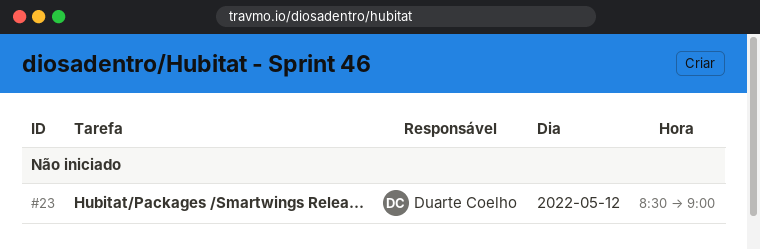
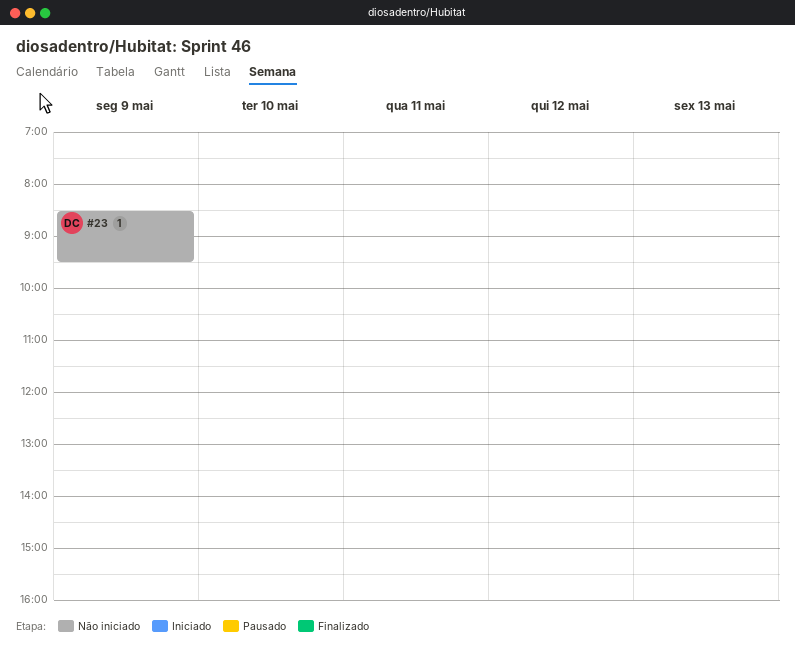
#23, day: May 12 -> May 9
#23, ends: 09:00 -> 09:30

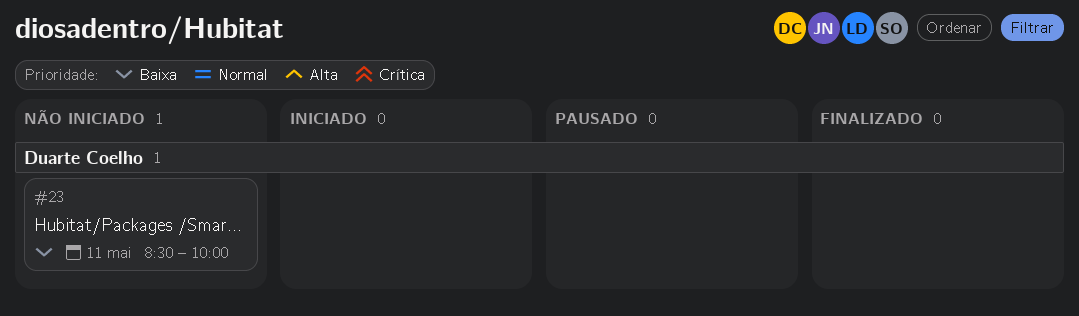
#23, day: May 9 -> May 11
#23, ends: 09:30 -> 10:00

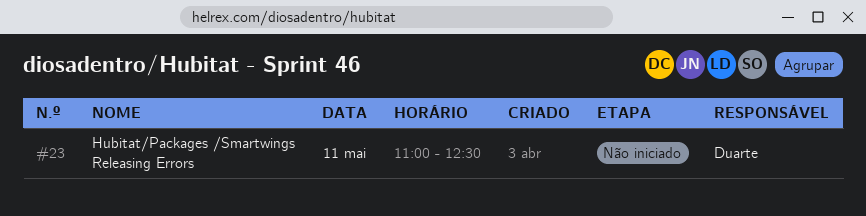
#23, begins: 08:30 -> 11:00
#23, ends: 10:00 -> 12:30

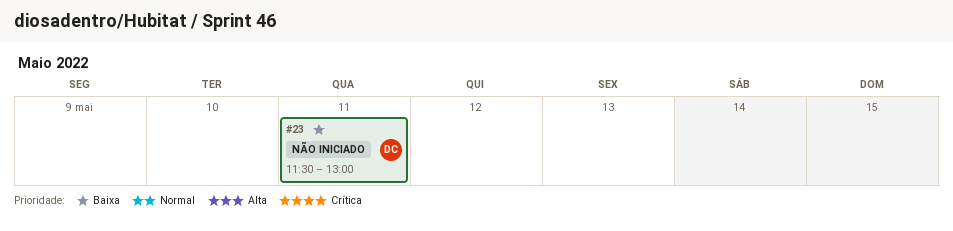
#23, begins: 11:00 -> 11:30
#23, ends: 12:30 -> 13:00

